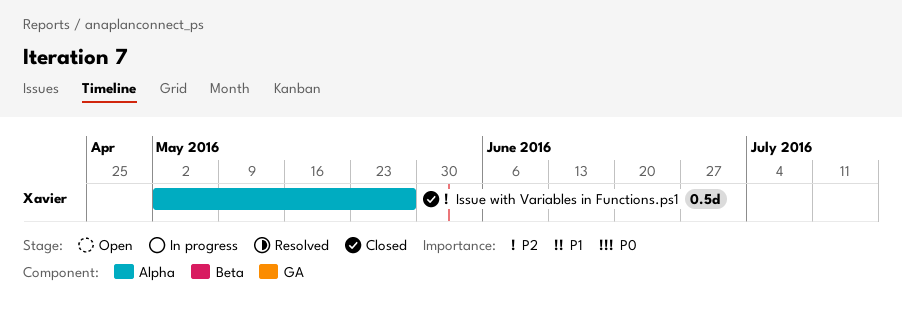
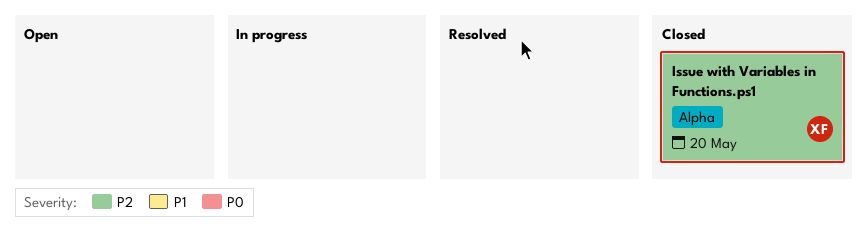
Issue with Variables in Functions.ps1, due: May 27 -> May 20

